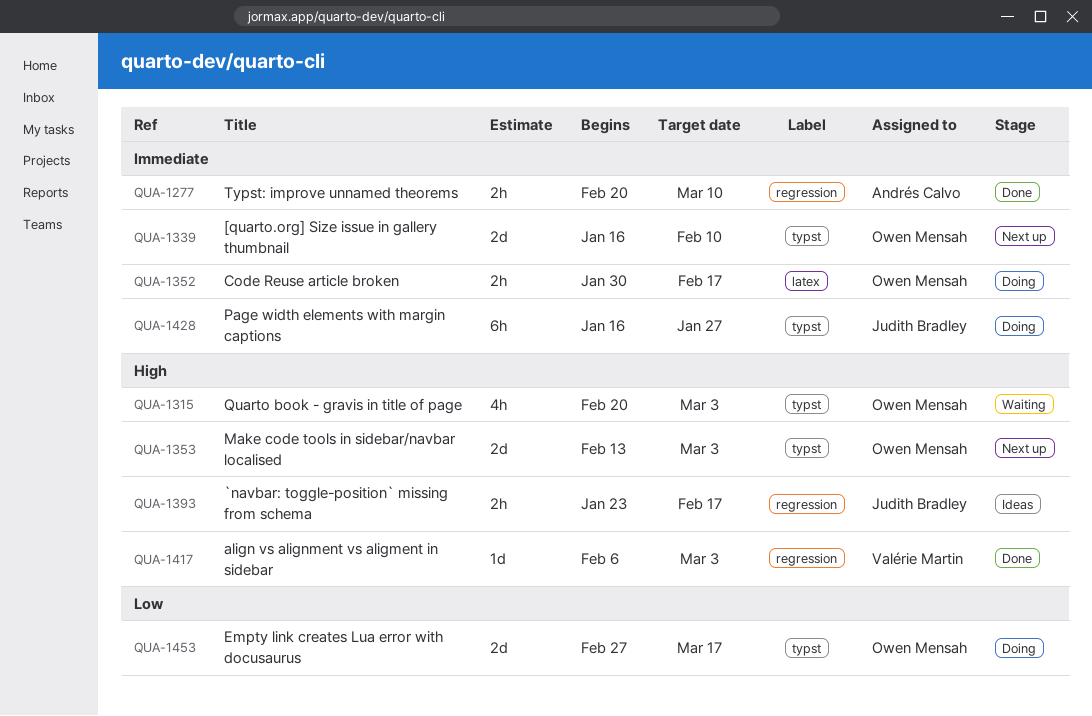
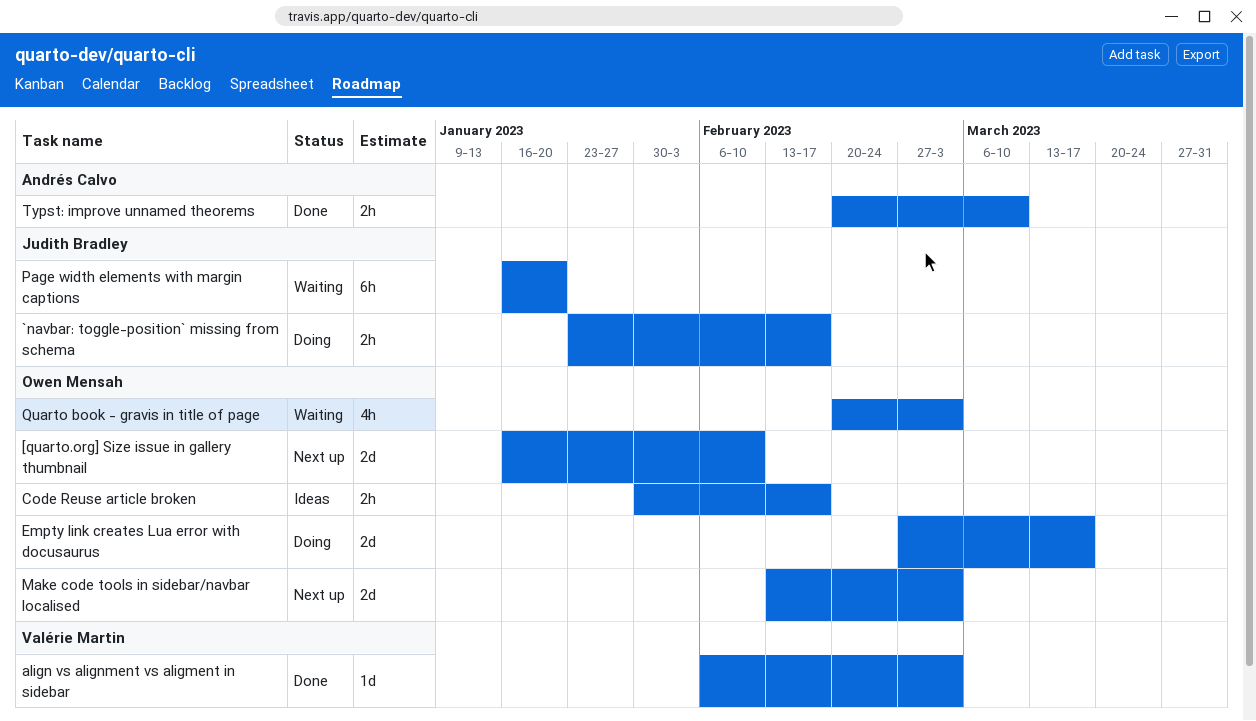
`navbar: toggle-position` missing from schema, status: Ideas -> Doing
Code Reuse article broken, status: Doing -> Ideas
Page width elements with margin captions, status: Doing -> Waiting
Page width elements with margin captions, due: Jan 27 -> Jan 20

